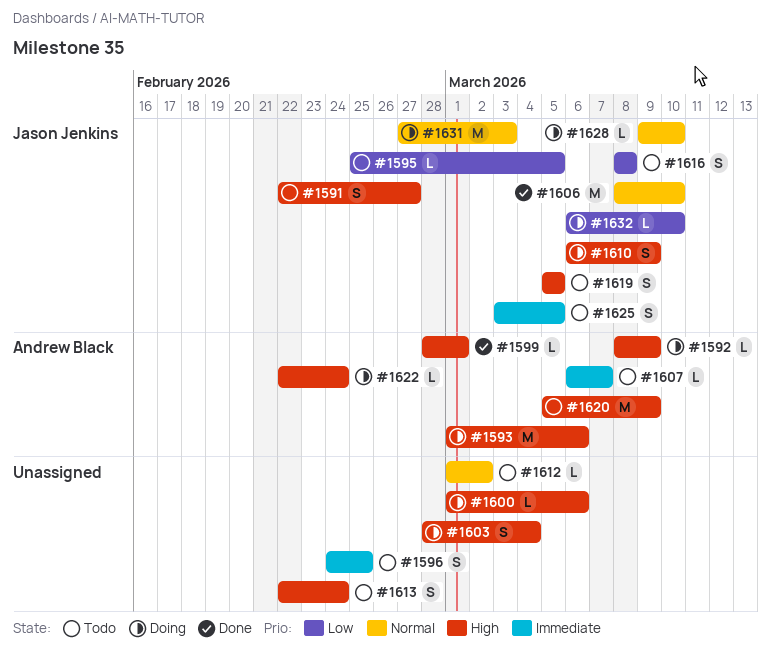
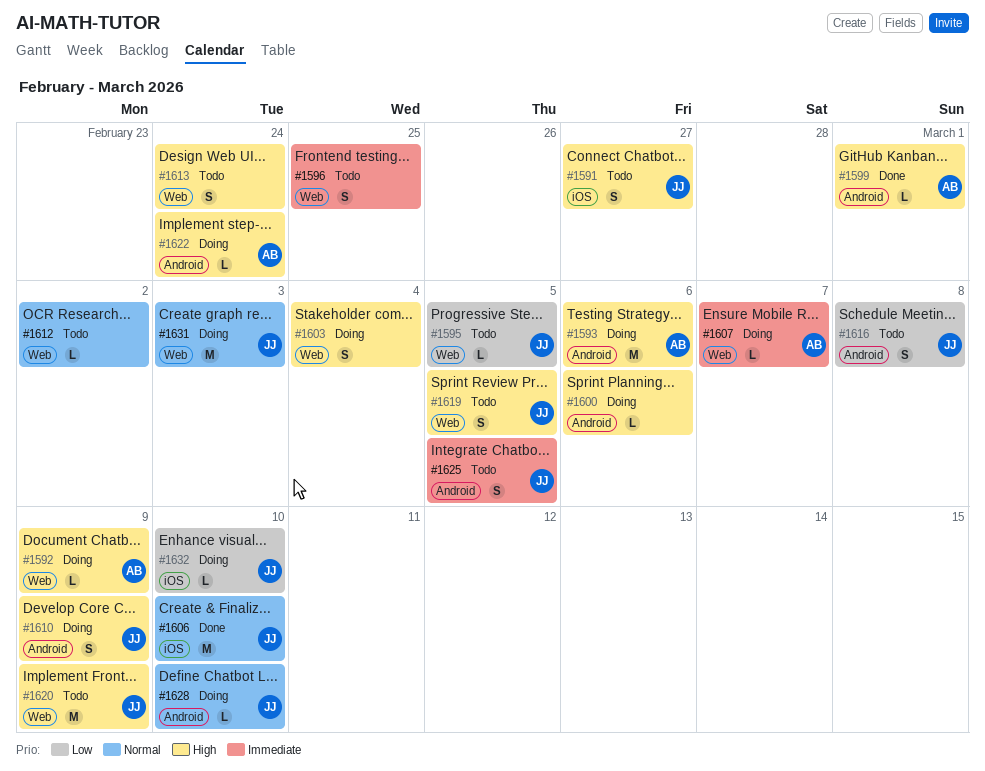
#1607, status: Todo -> Doing
#1620, owner: Andrew Black -> Jason Jenkins

